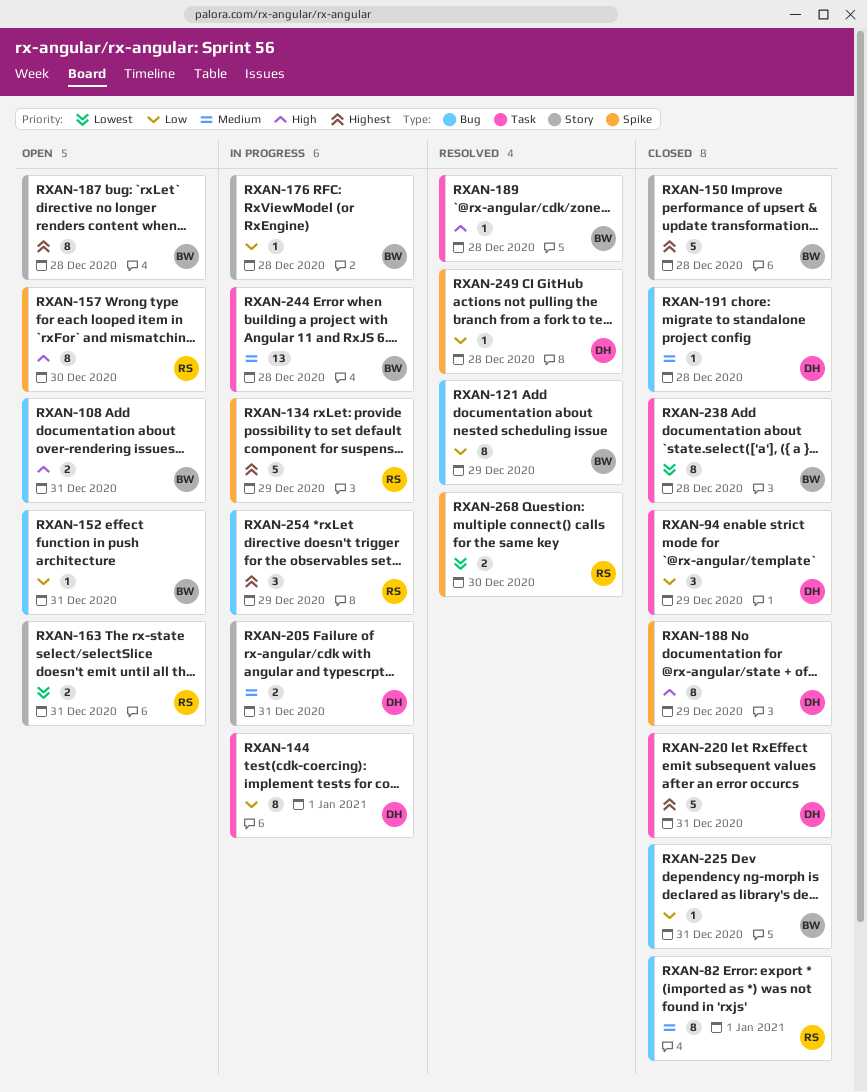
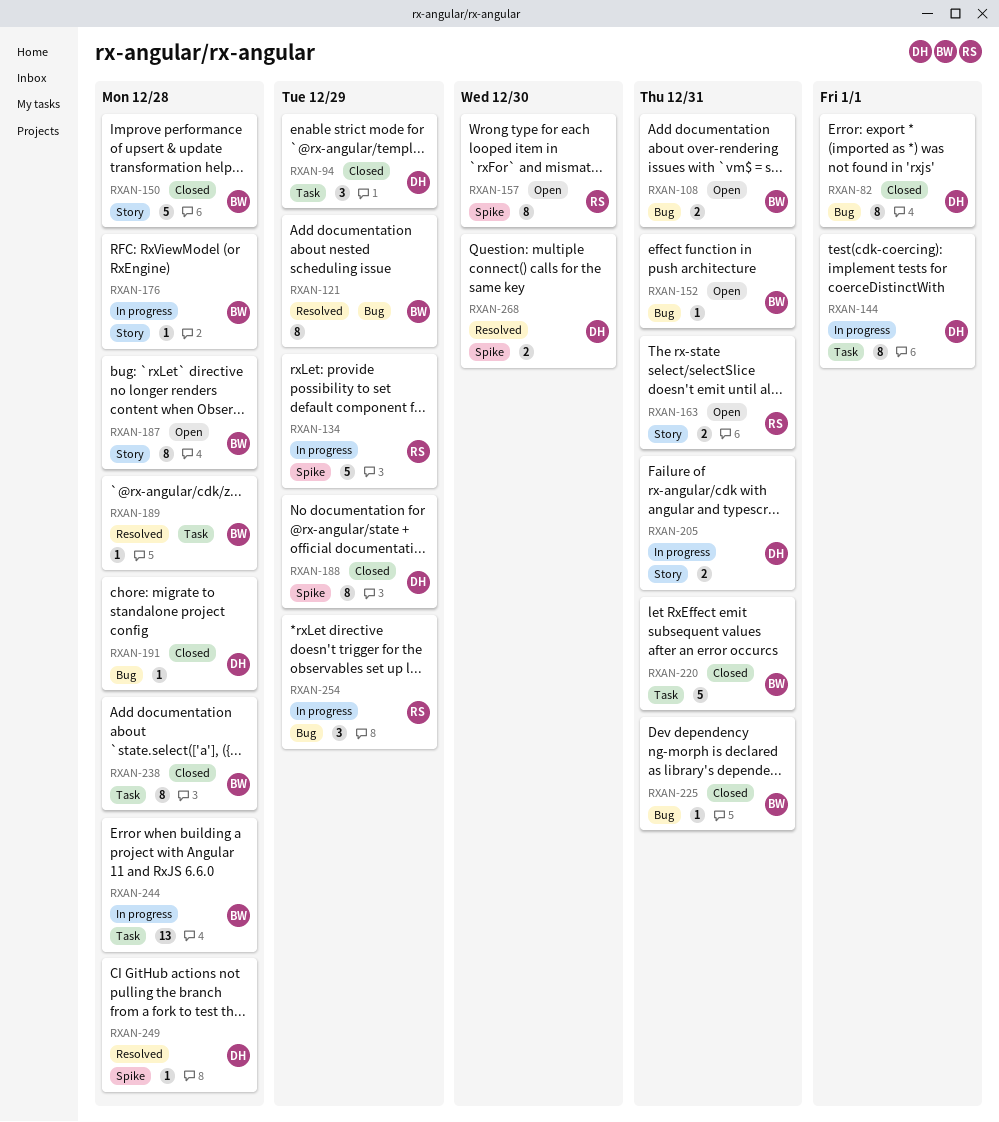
RXAN-82, owner: RS -> DH
RXAN-220, owner: DH -> BW
RXAN-268, owner: RS -> DH

